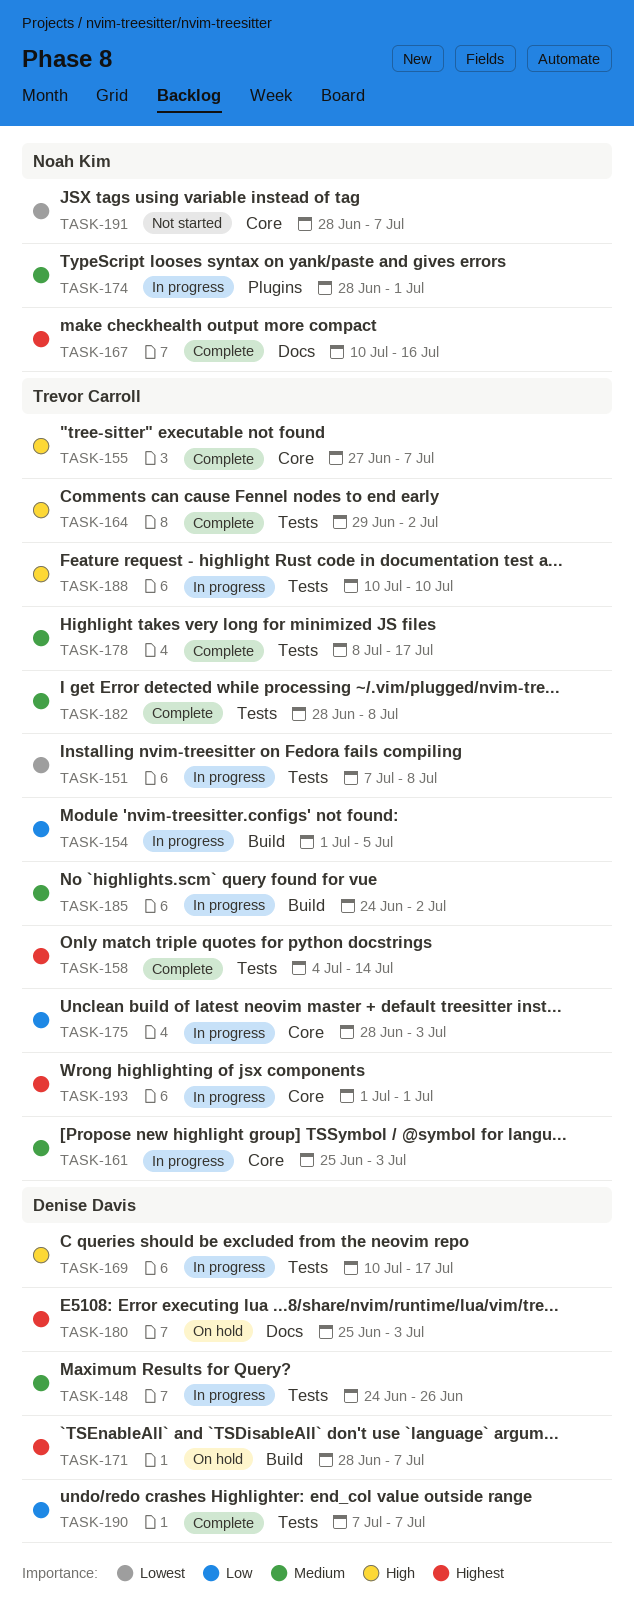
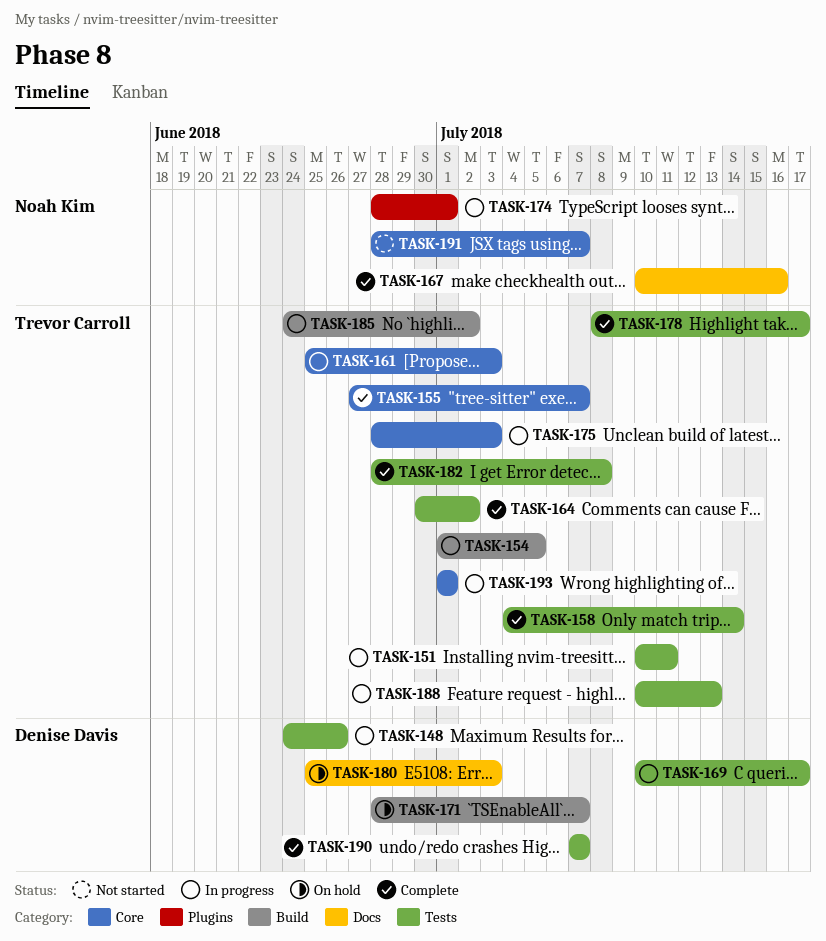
TASK-151, start: Jul 7 -> Jul 10
TASK-151, due: Jul 8 -> Jul 11
TASK-164, start: Jun 29 -> Jun 30
TASK-188, due: Jul 10 -> Jul 13

